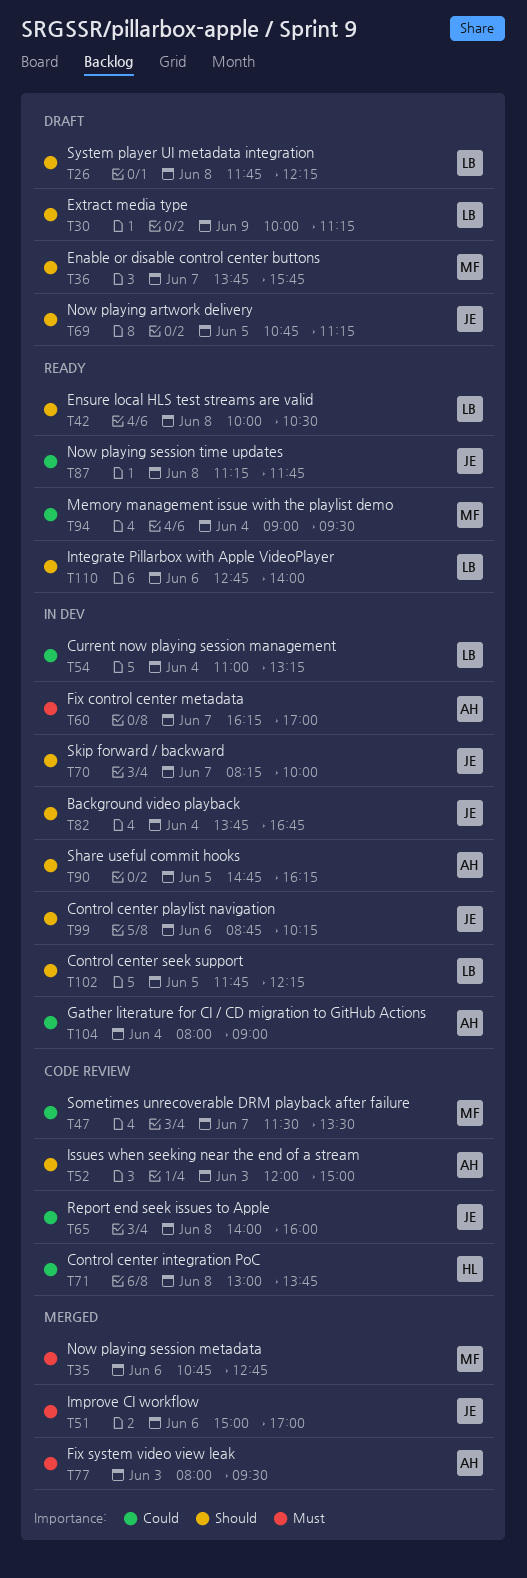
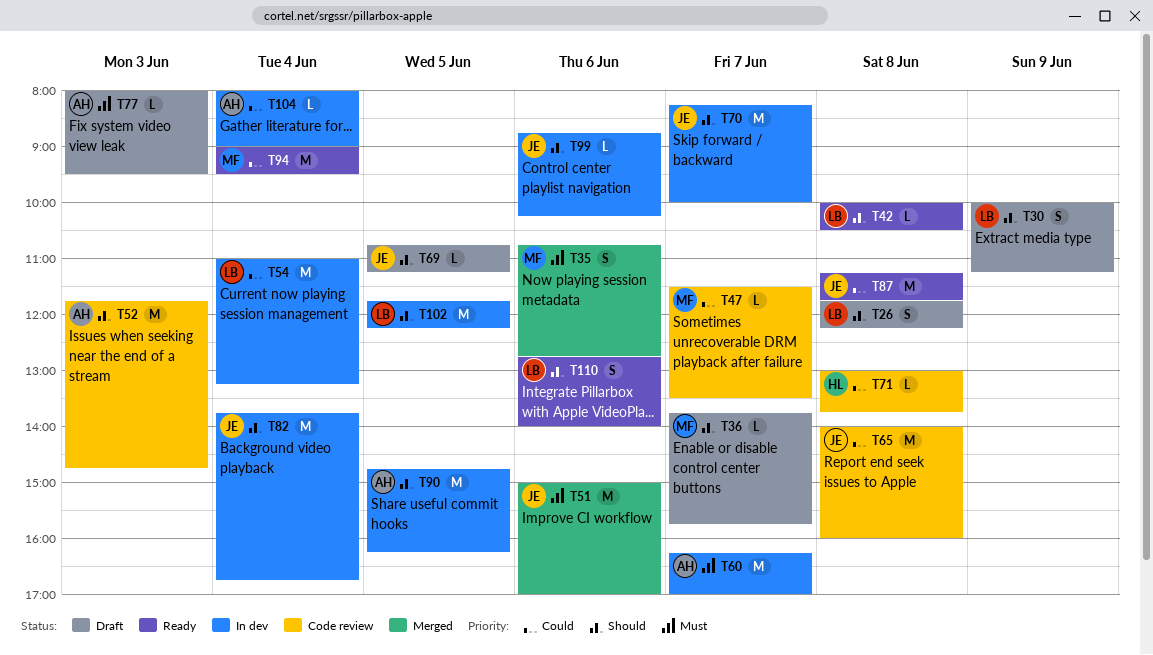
T52, begins: 12:00 -> 11:45
T52, ends: 15:00 -> 14:45
T77, status: Merged -> Draft

